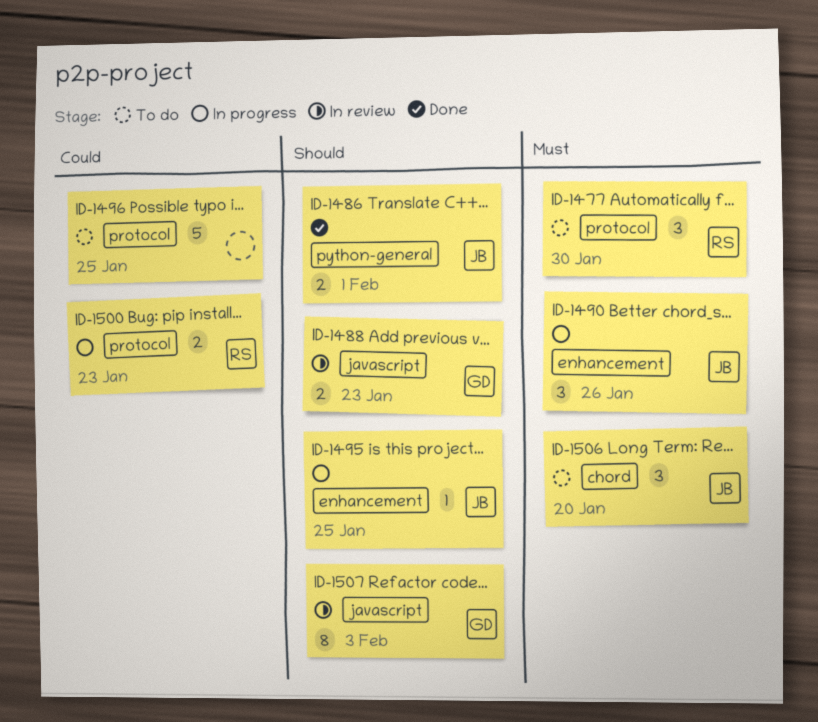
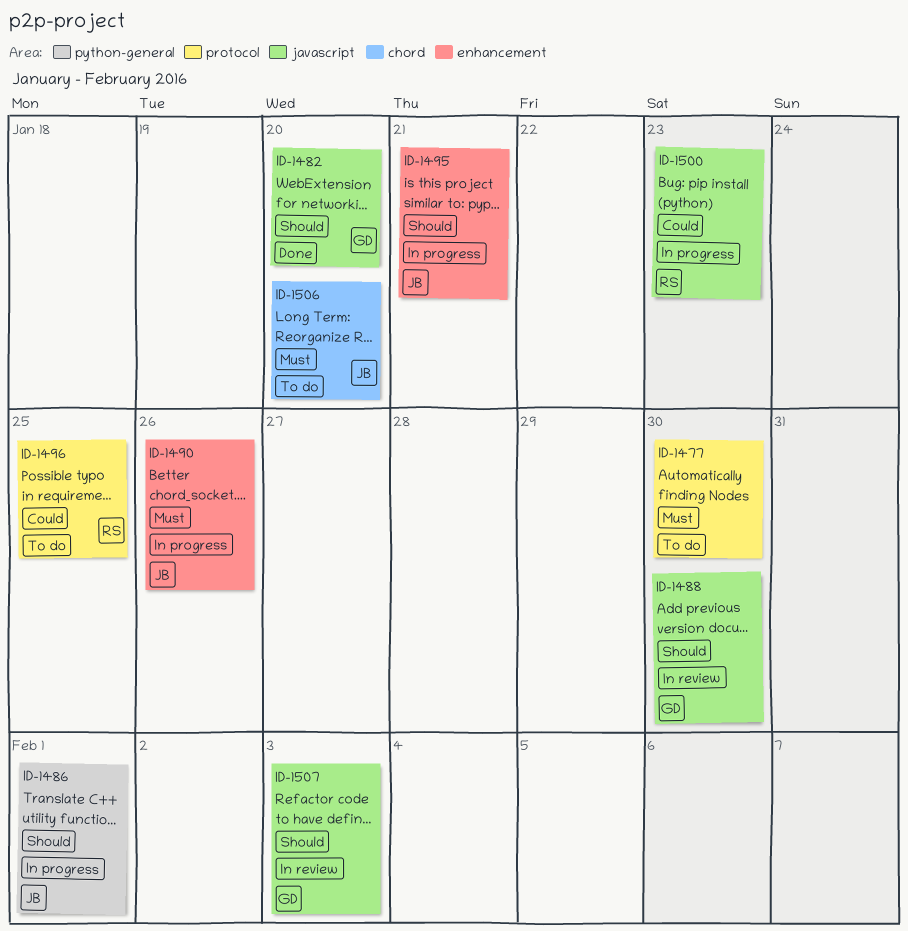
ID-1477, owner: RS -> none
ID-1482: none -> present
ID-1486, status: Done -> In progress
ID-1488, due: Jan 23 -> Jan 30
ID-1495, due: Jan 25 -> Jan 21
ID-1496, owner: none -> RS
ID-1500, label: protocol -> javascript

